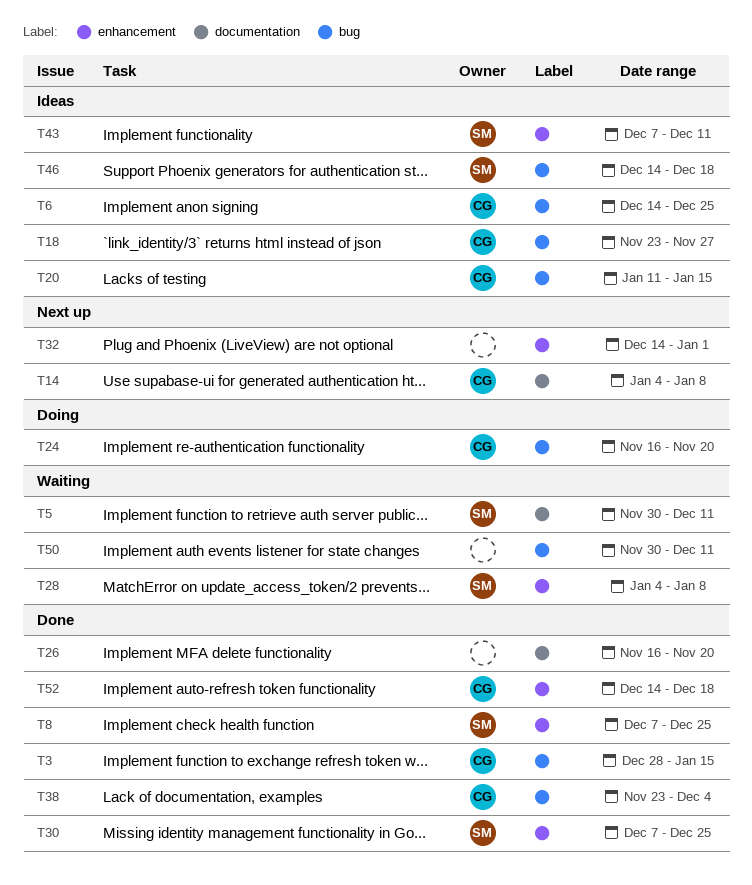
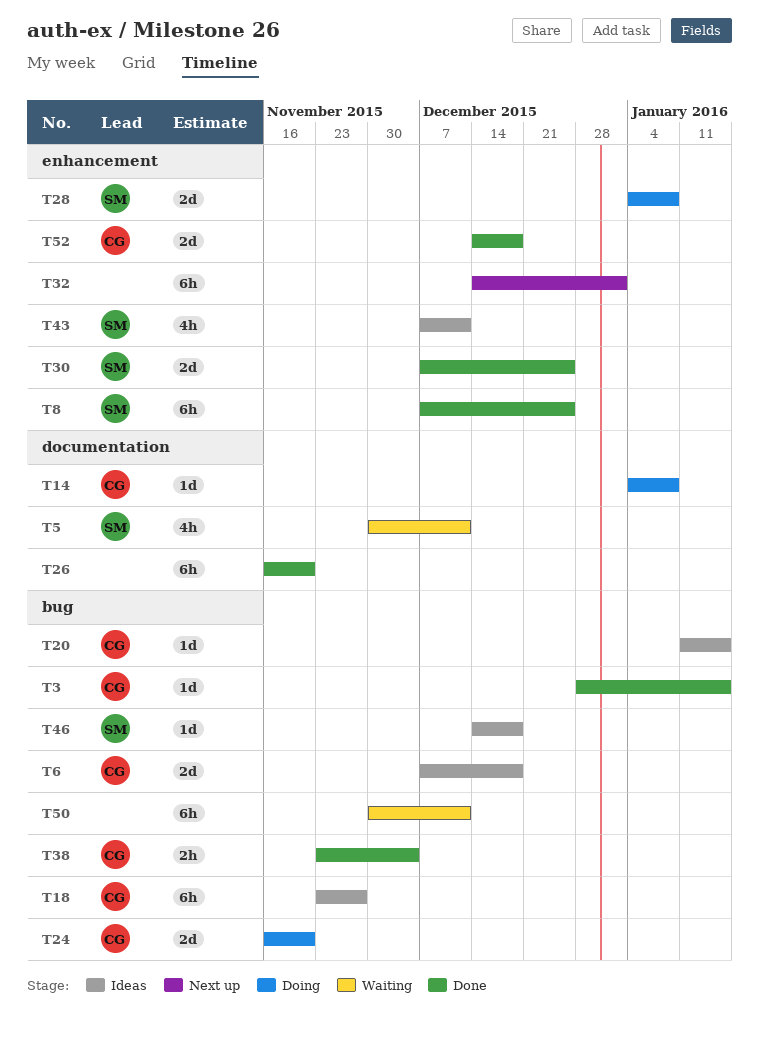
T6, start: Dec 14 -> Dec 7
T6, due: Dec 25 -> Dec 18
T14, status: Next up -> Doing
T28, status: Waiting -> Doing

